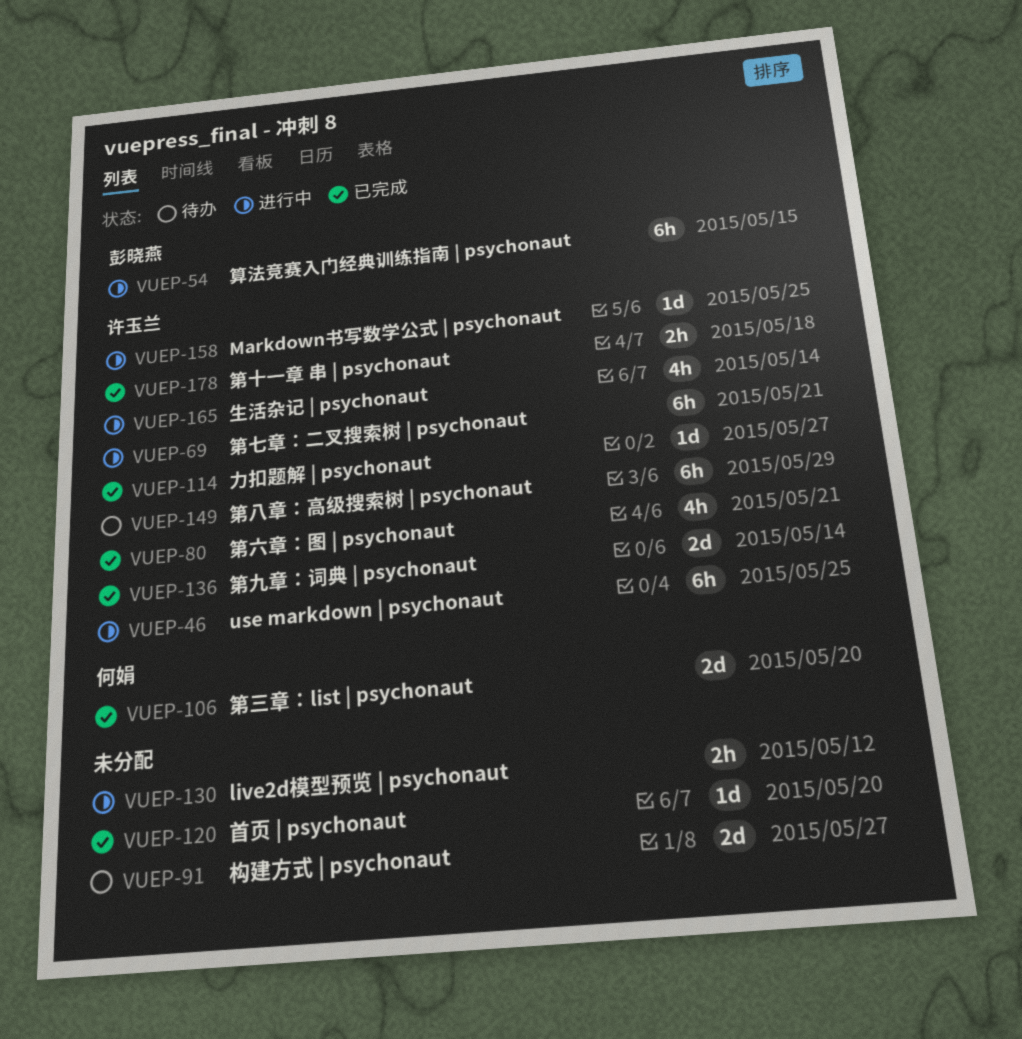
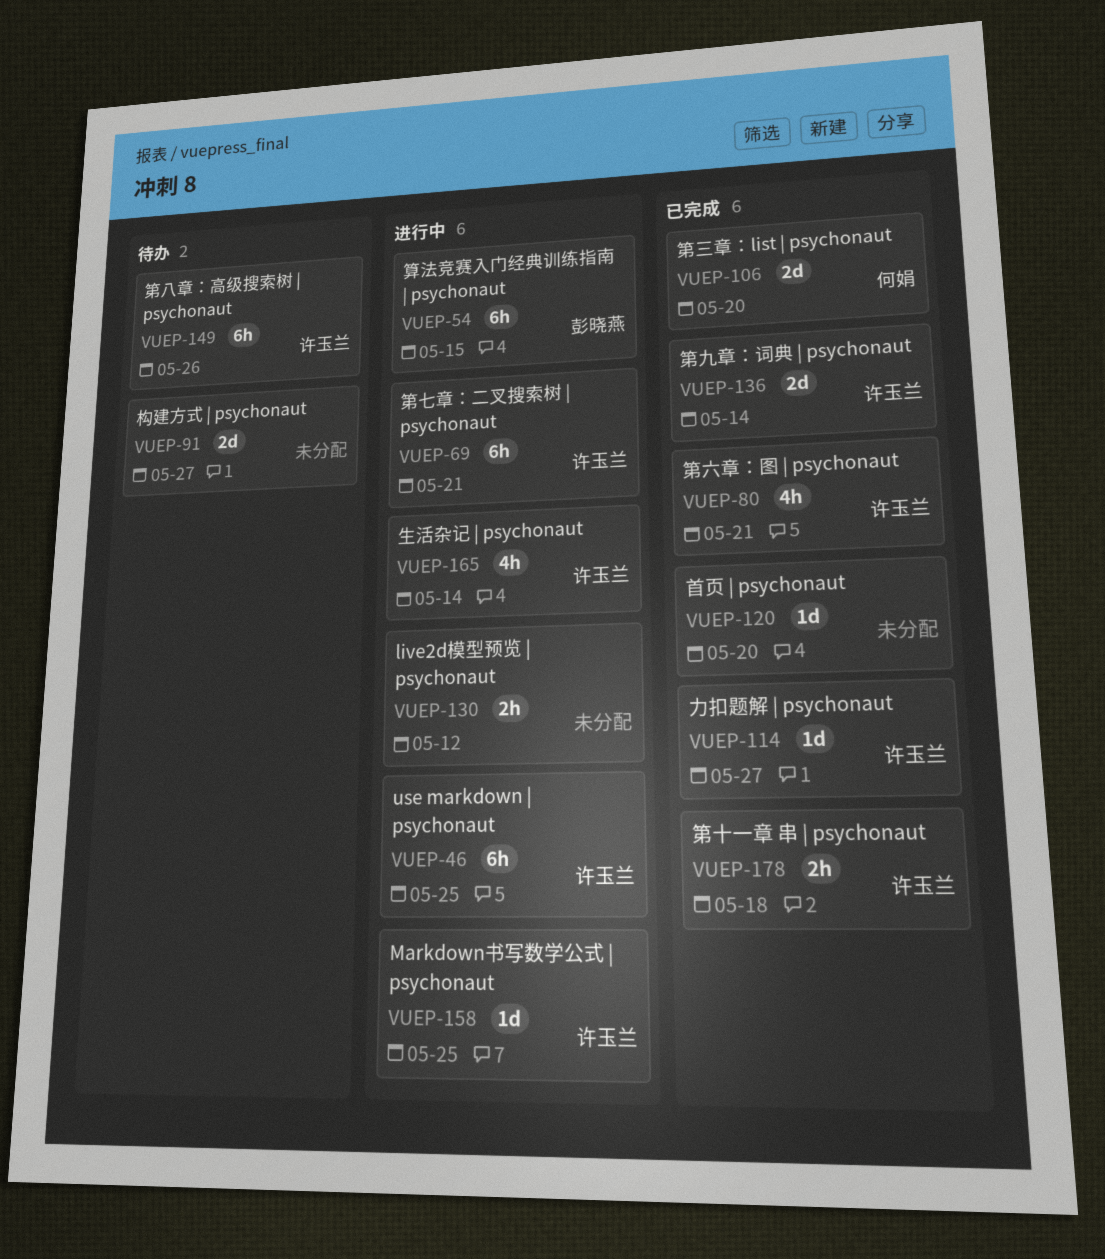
VUEP-149, due: May 29 -> May 26

